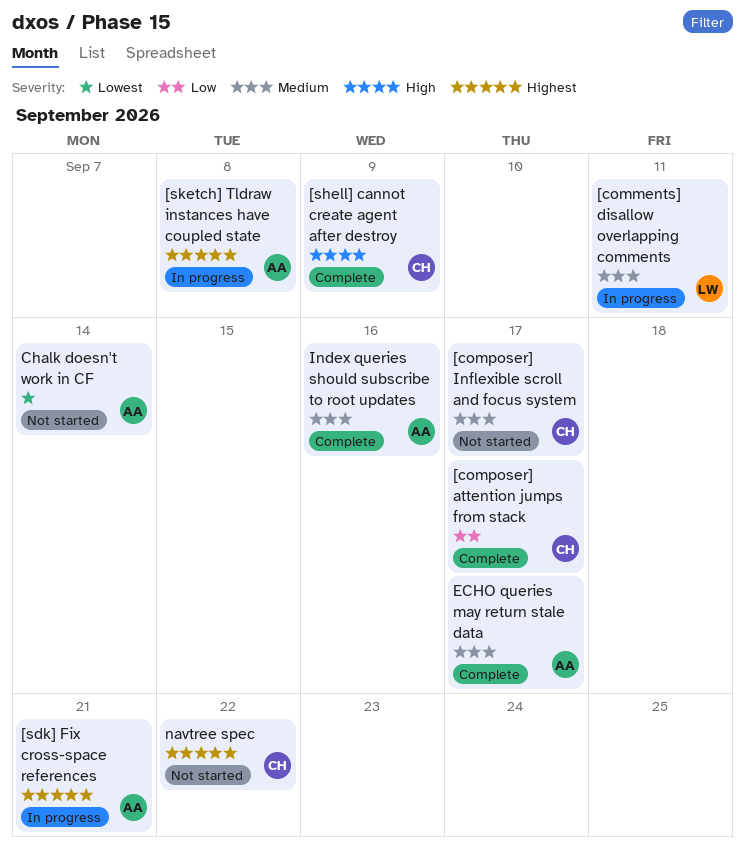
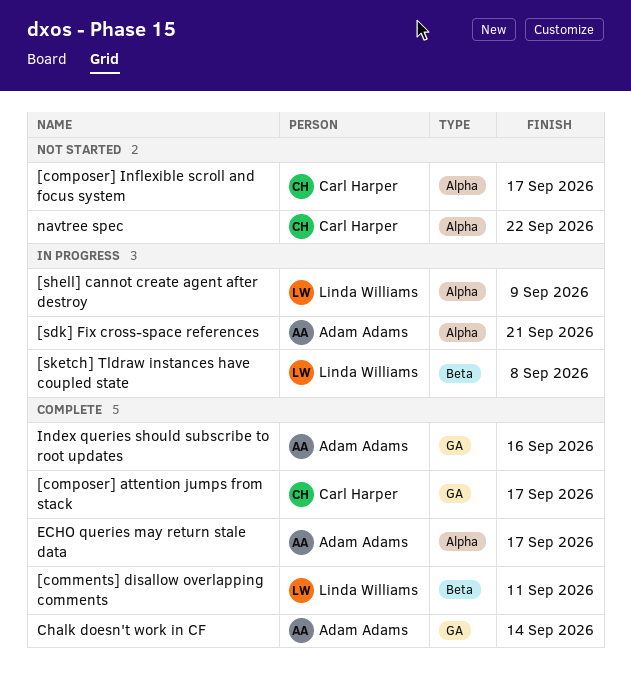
[comments] disallow overlapping comments, status: In progress -> Complete
[shell] cannot create agent after destroy, status: Complete -> In progress
[shell] cannot create agent after destroy, owner: Carl Harper -> Linda Williams
[sketch] Tldraw instances have coupled state, owner: Adam Adams -> Linda Williams
Chalk doesn't work in CF, status: Not started -> Complete

